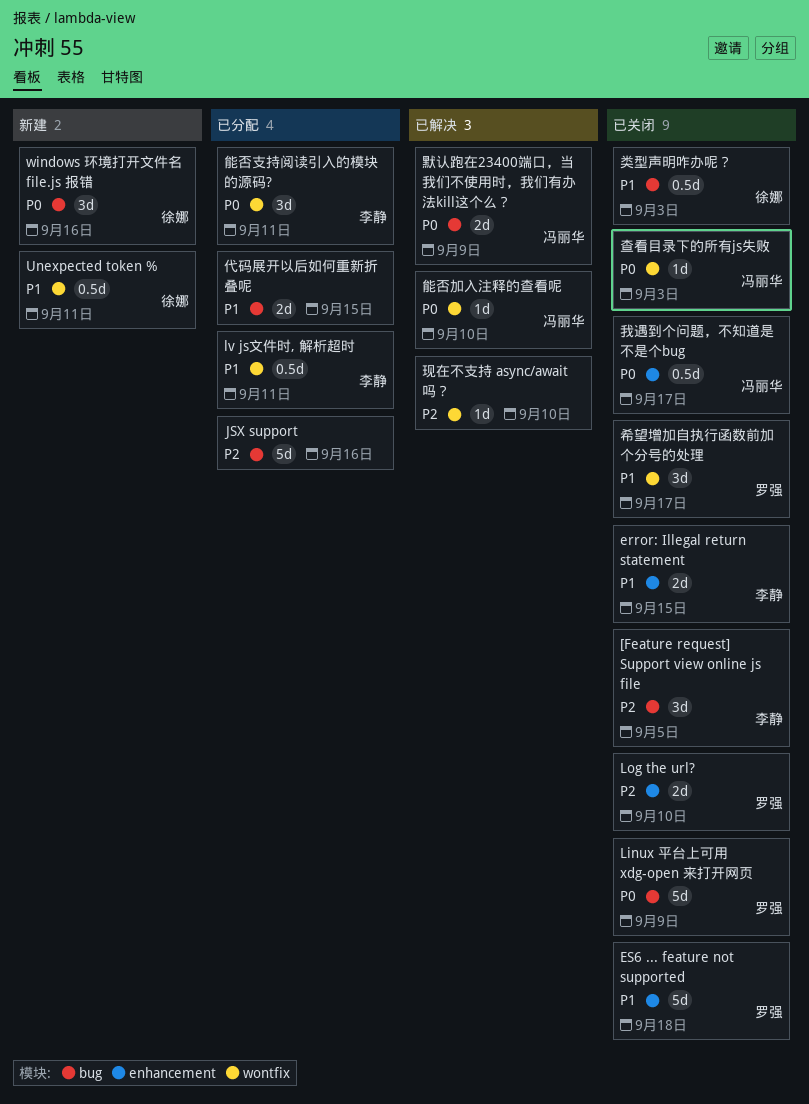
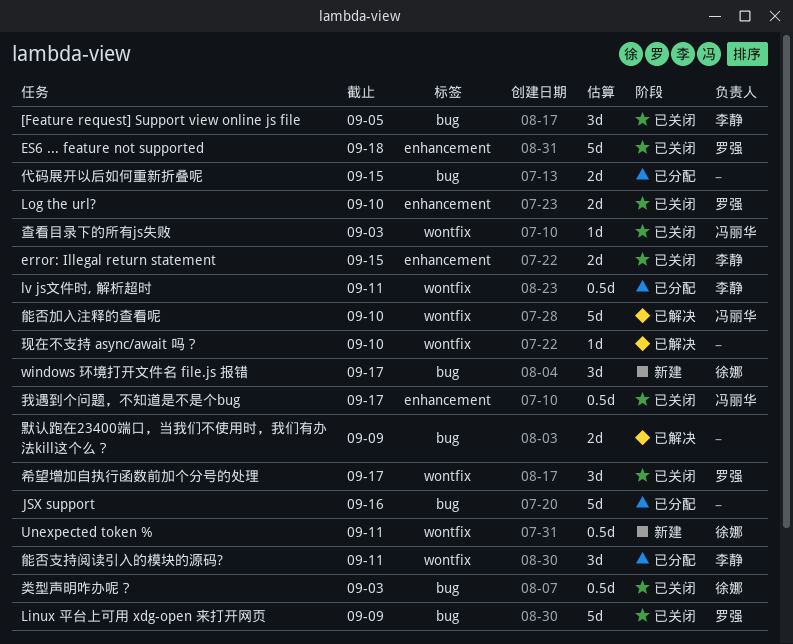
windows 环境打开文件名 file.js 报错, due: Sep 16 -> Sep 17
能否加入注释的查看呢, estimate: 1d -> 5d
默认跑在23400端口，当我们不使用时，我们有办法kill这个么？, owner: 冯丽华 -> none

